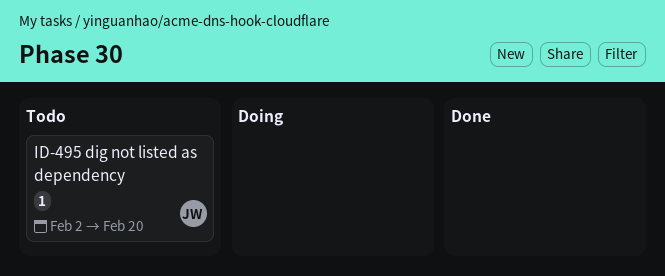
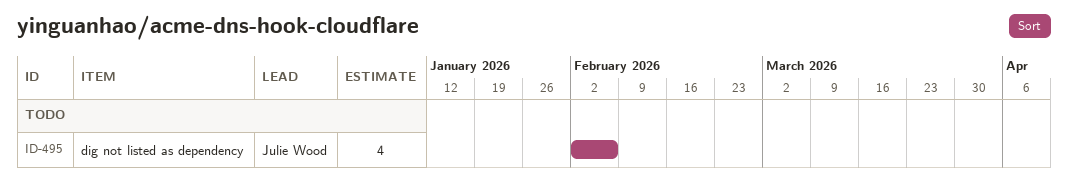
ID-495, estimate: 1 -> 4
ID-495, due: Feb 20 -> Feb 6

